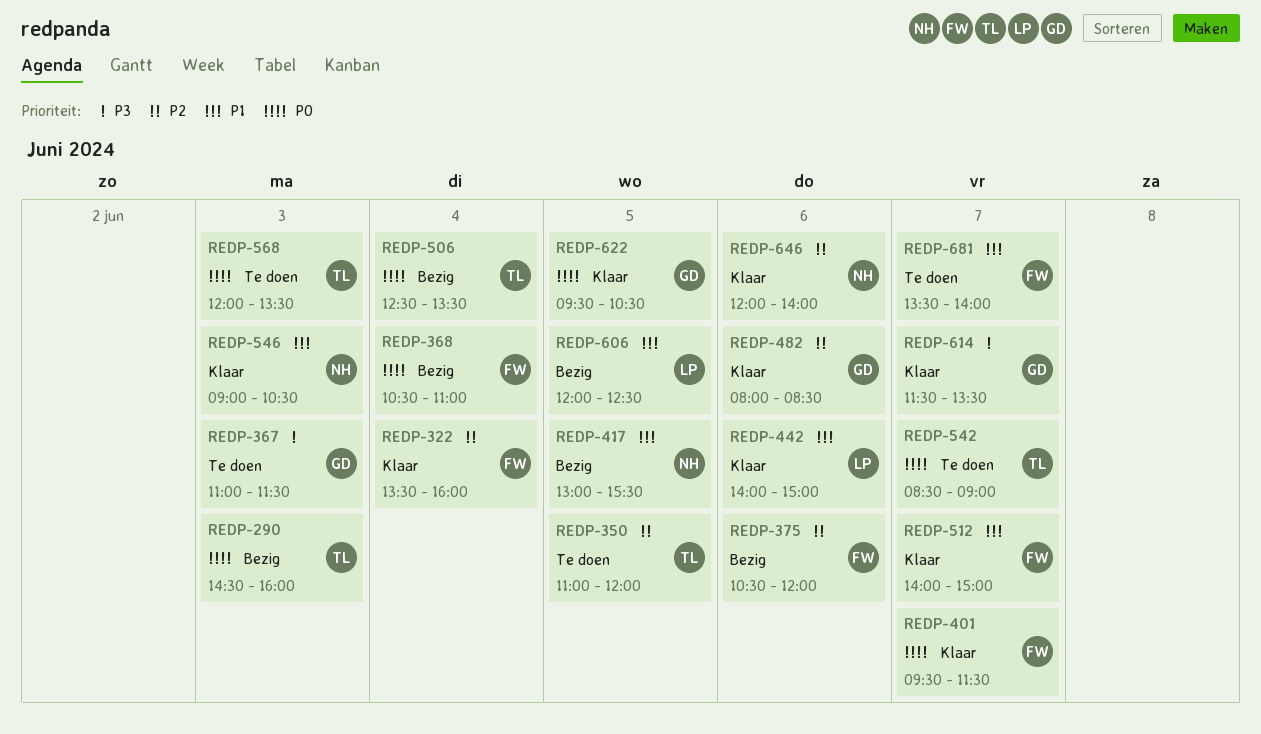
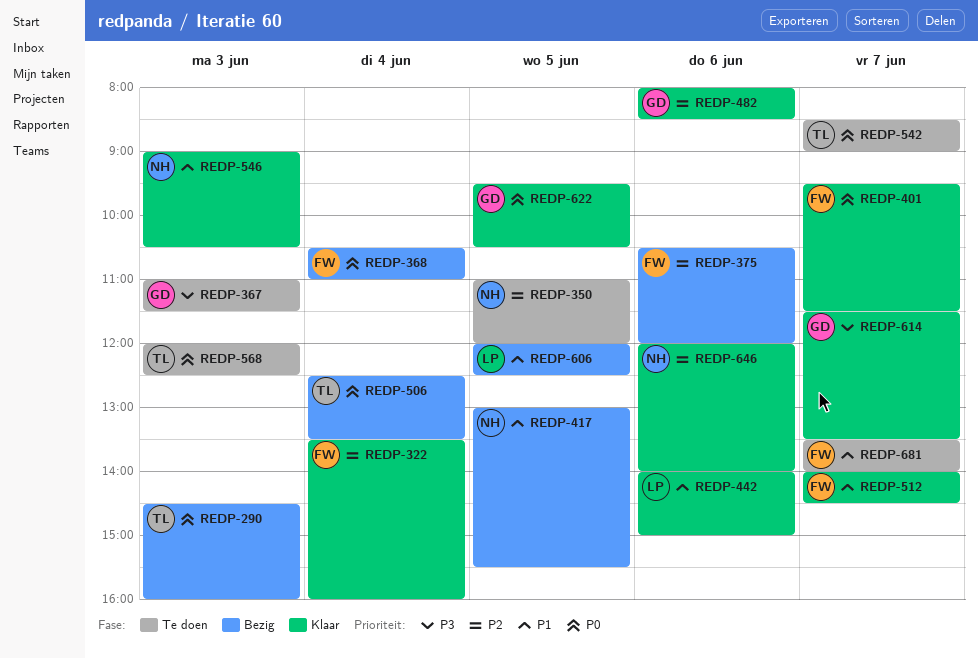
REDP-350, owner: TL -> NH
REDP-512, ends: 15:00 -> 14:30
REDP-568, ends: 13:30 -> 12:30

